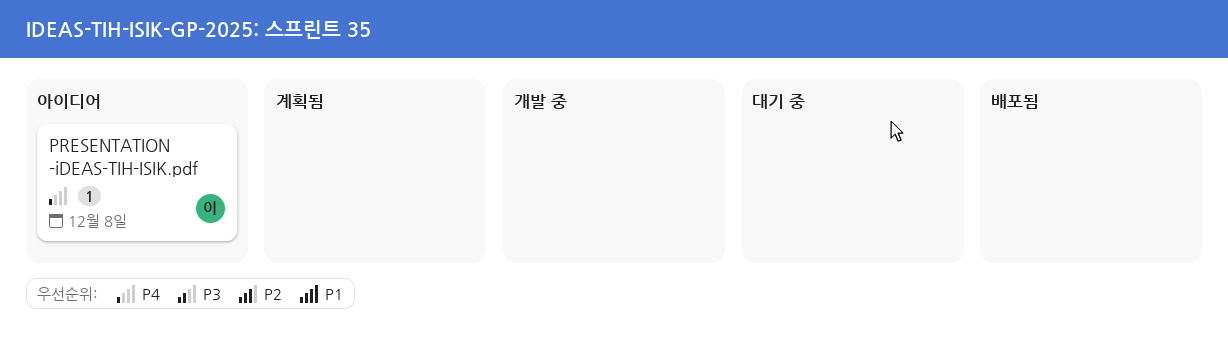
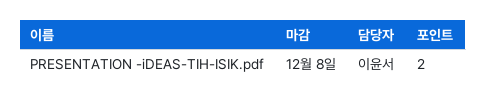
PRESENTATION -iDEAS-TIH-ISIK.pdf, estimate: 1 -> 2

